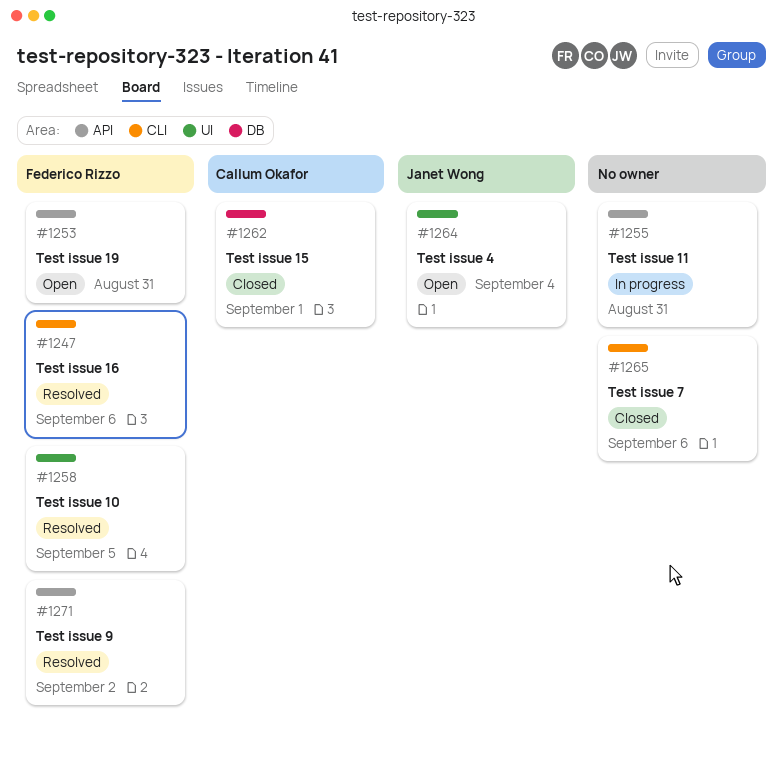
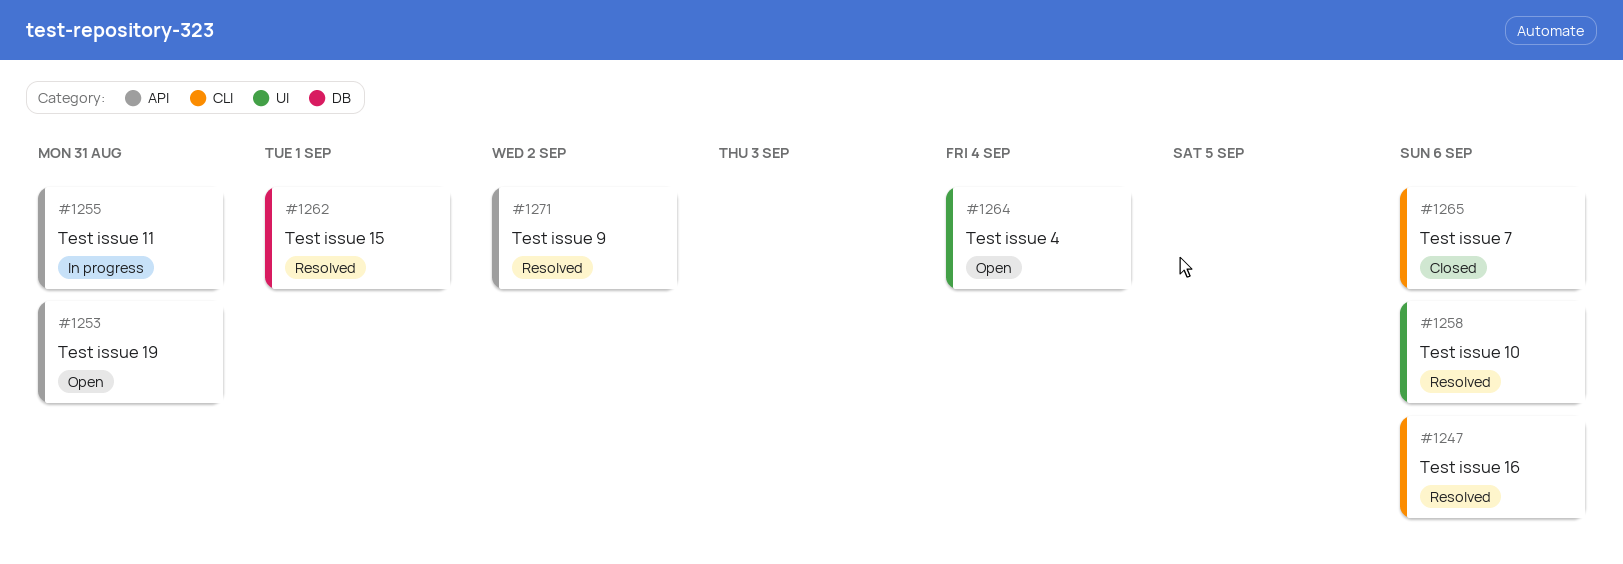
#1258, due: Sep 5 -> Sep 6
#1262, status: Closed -> Resolved

